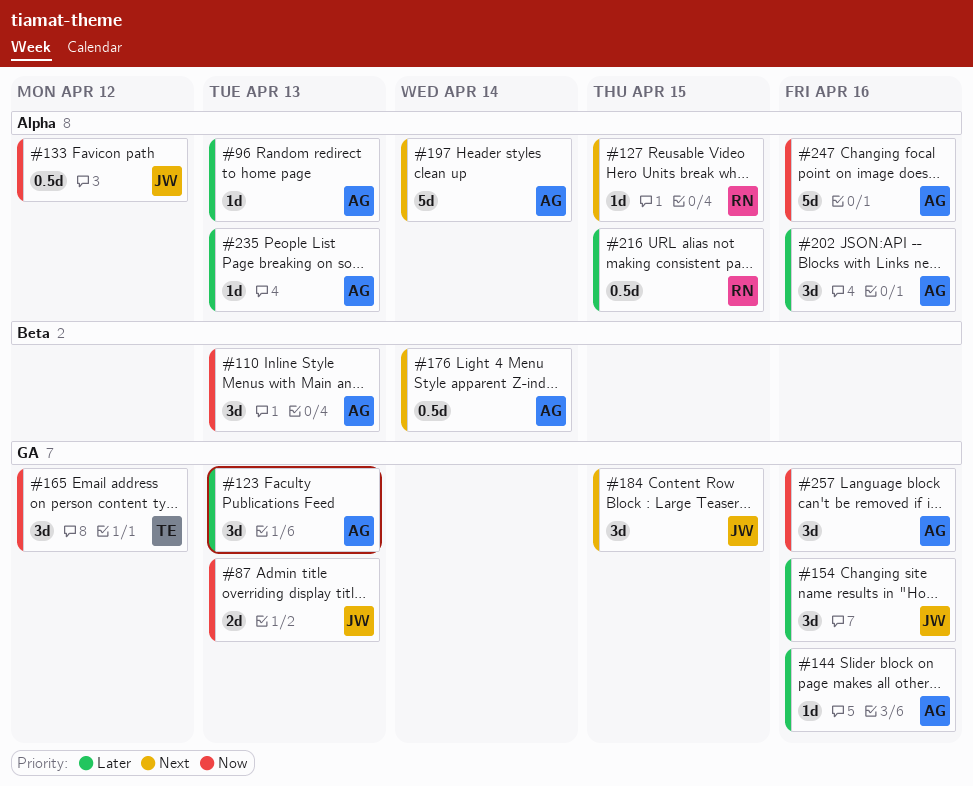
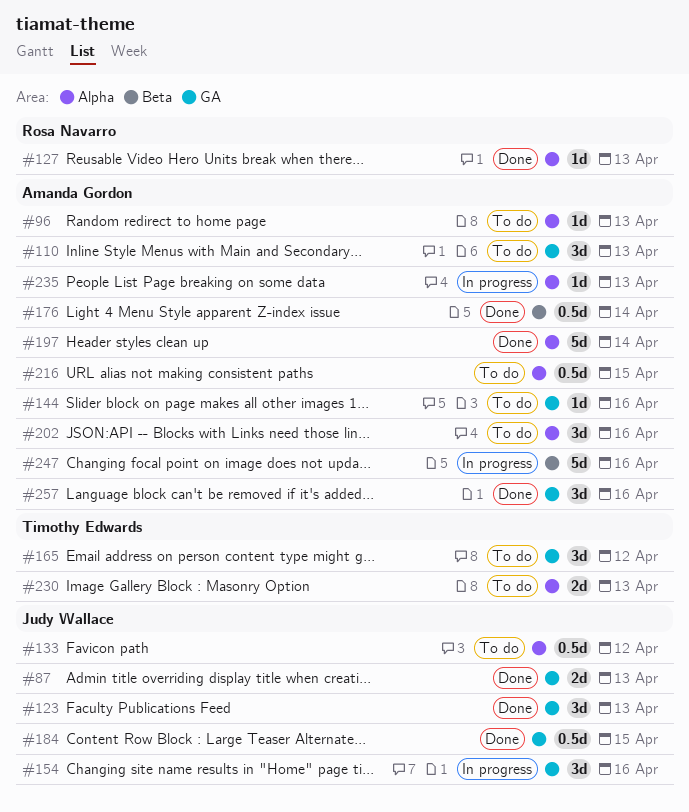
#110, label: Beta -> GA
#123, owner: Amanda Gordon -> Judy Wallace
#127, due: Apr 15 -> Apr 13
#184, estimate: 3d -> 0.5d
#216, owner: Rosa Navarro -> Amanda Gordon
#230: none -> present
#247, label: Alpha -> Beta

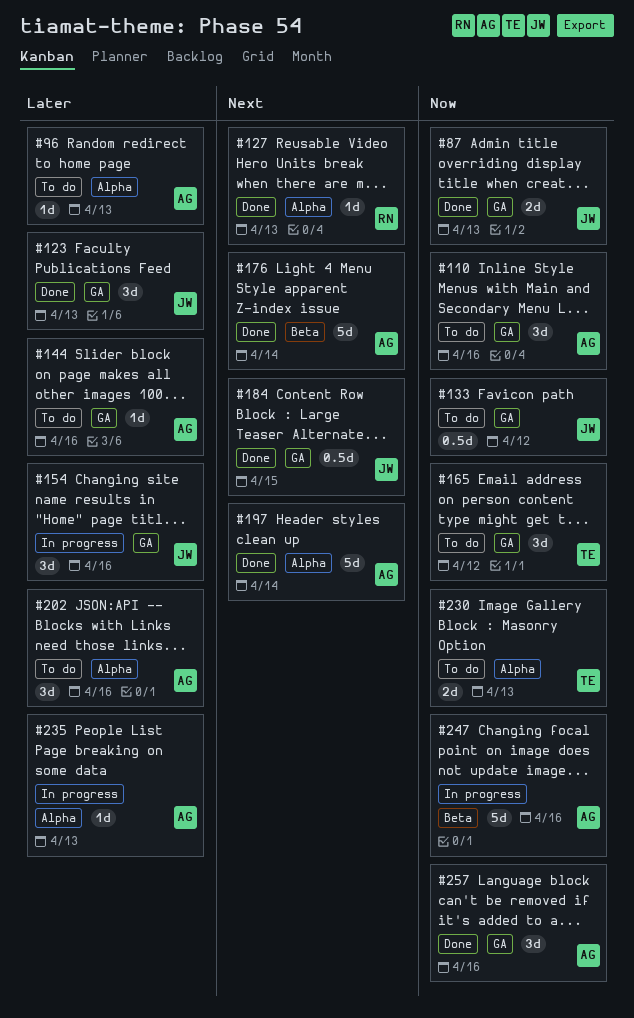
#110, due: Apr 13 -> Apr 16
#133, label: Alpha -> GA
#176, estimate: 0.5d -> 5d
#216: present -> none

